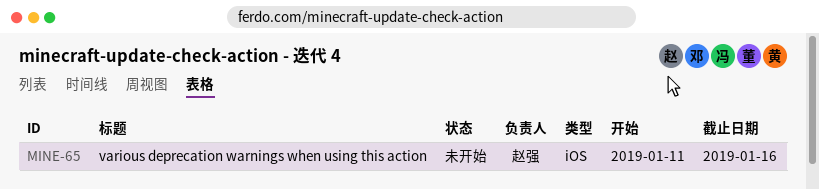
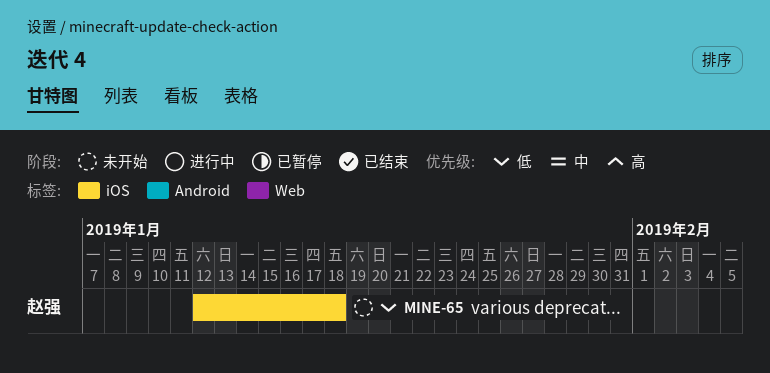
MINE-65, start: Jan 11 -> Jan 12
MINE-65, due: Jan 16 -> Jan 18

